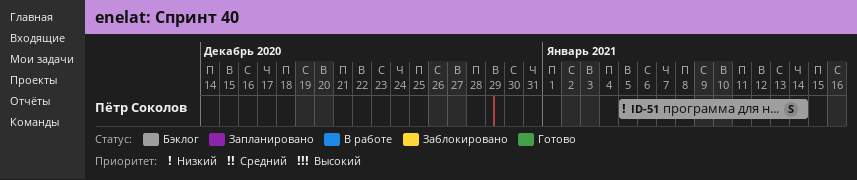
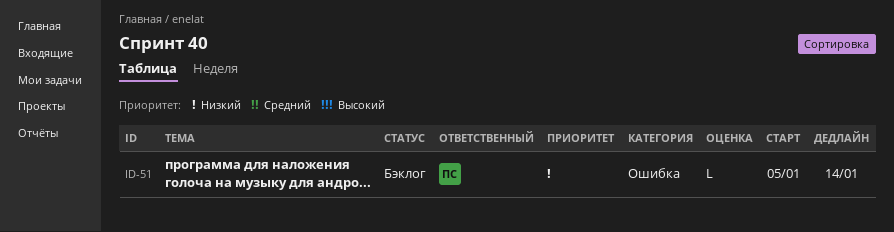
ID-51, estimate: S -> L

